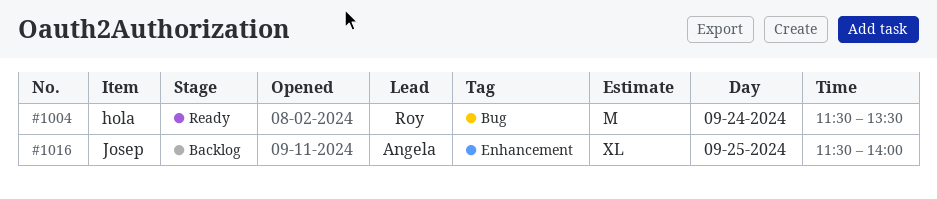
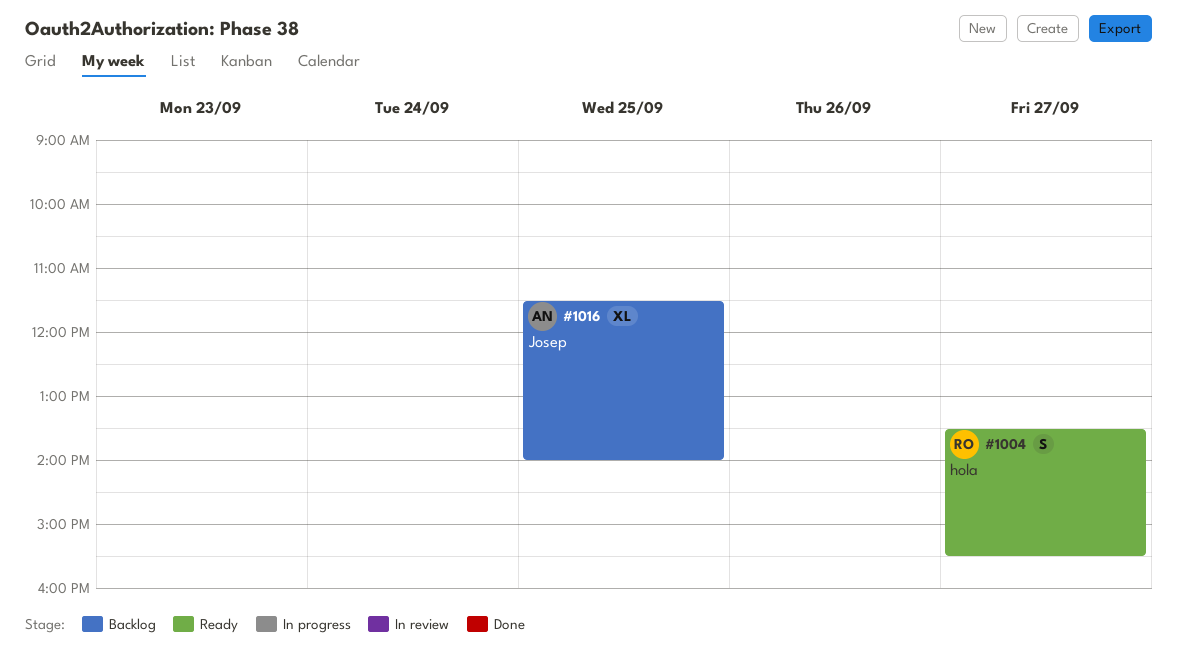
#1004, estimate: M -> S
#1004, day: Sep 24 -> Sep 27
#1004, begins: 11:30 -> 13:30
#1004, ends: 13:30 -> 15:30

